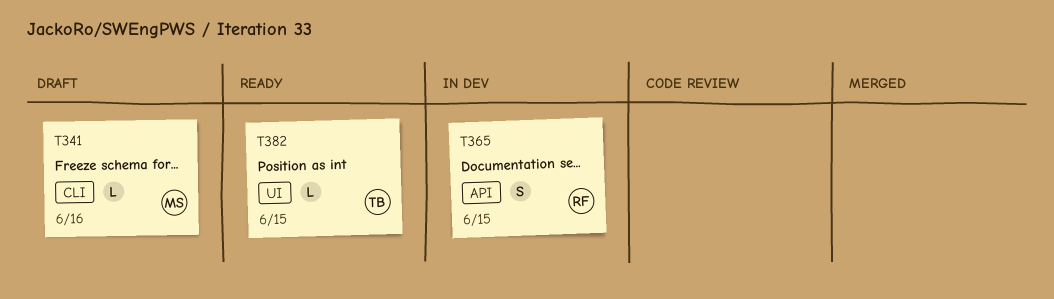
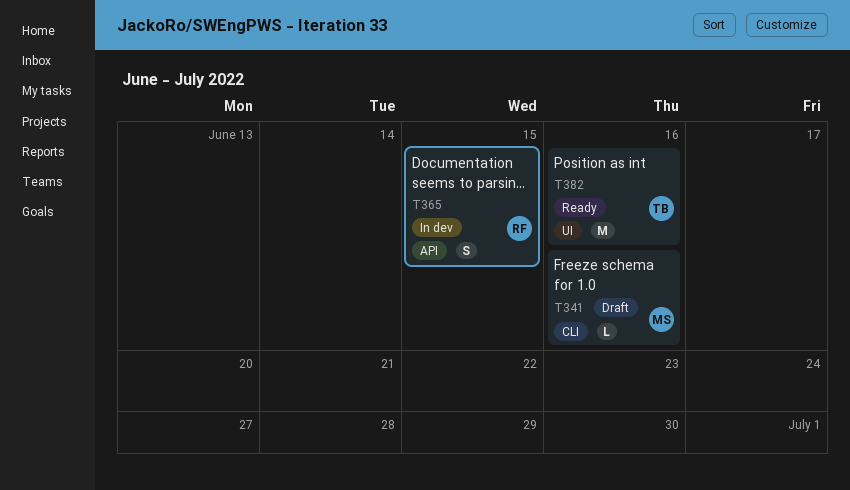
T382, estimate: L -> M
T382, due: Jun 15 -> Jun 16

